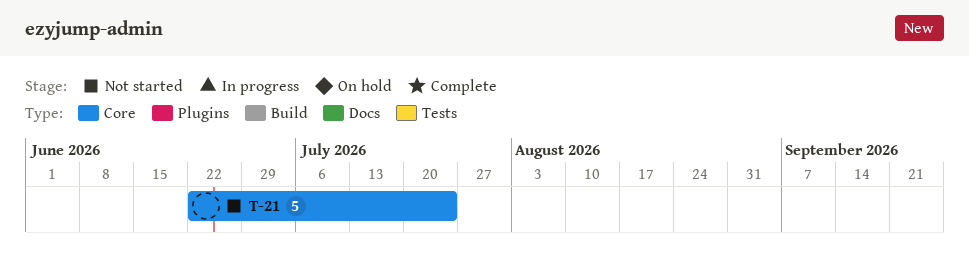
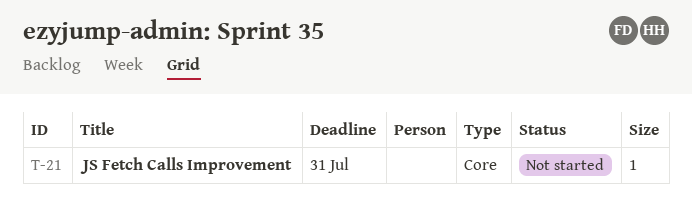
T-21, estimate: 5 -> 1
T-21, due: Jul 24 -> Jul 31

